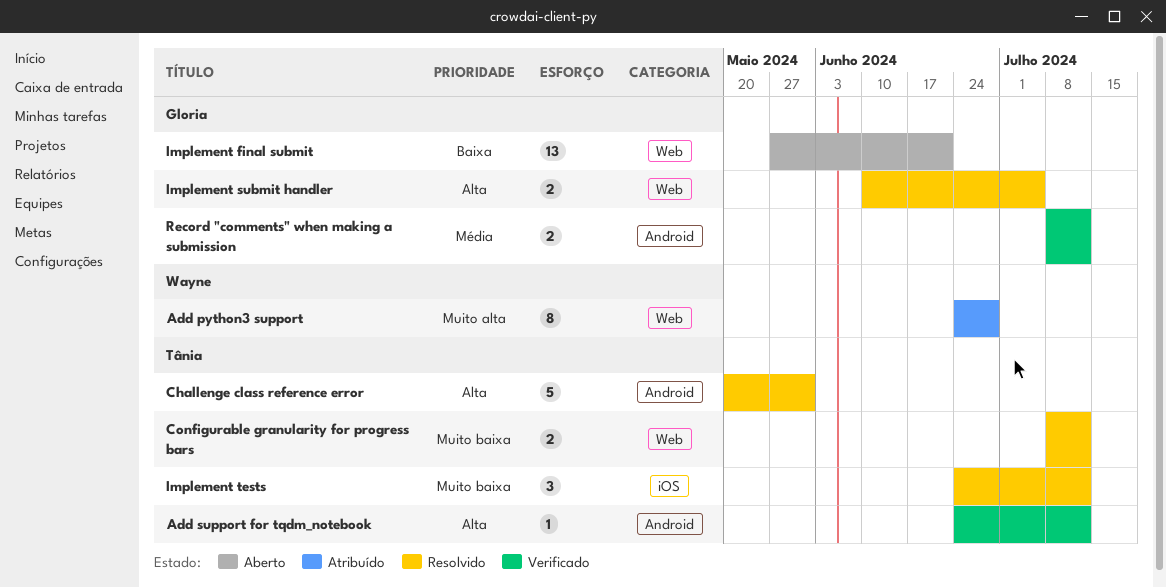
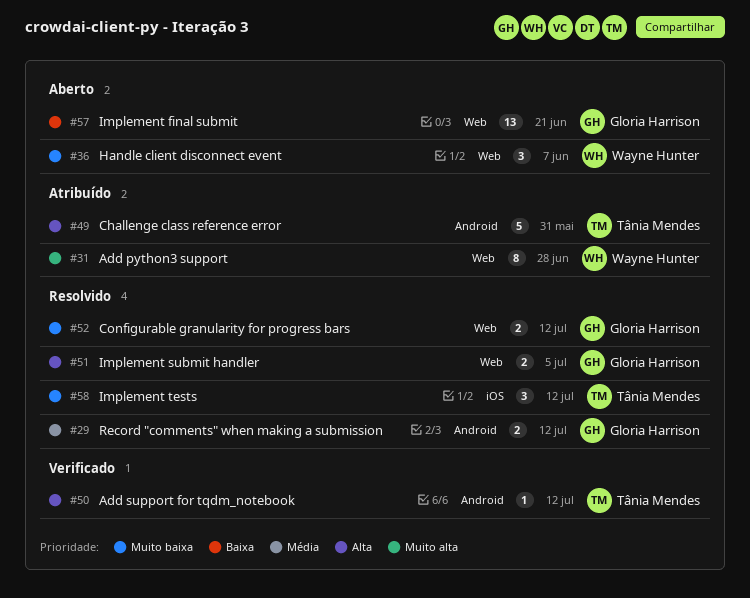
Challenge class reference error, status: Resolvido -> Atribuído
Configurable granularity for progress bars, owner: Tânia Mendes -> Gloria Harrison
Handle client disconnect event: none -> present
Record "comments" when making a submission, status: Verificado -> Resolvido

